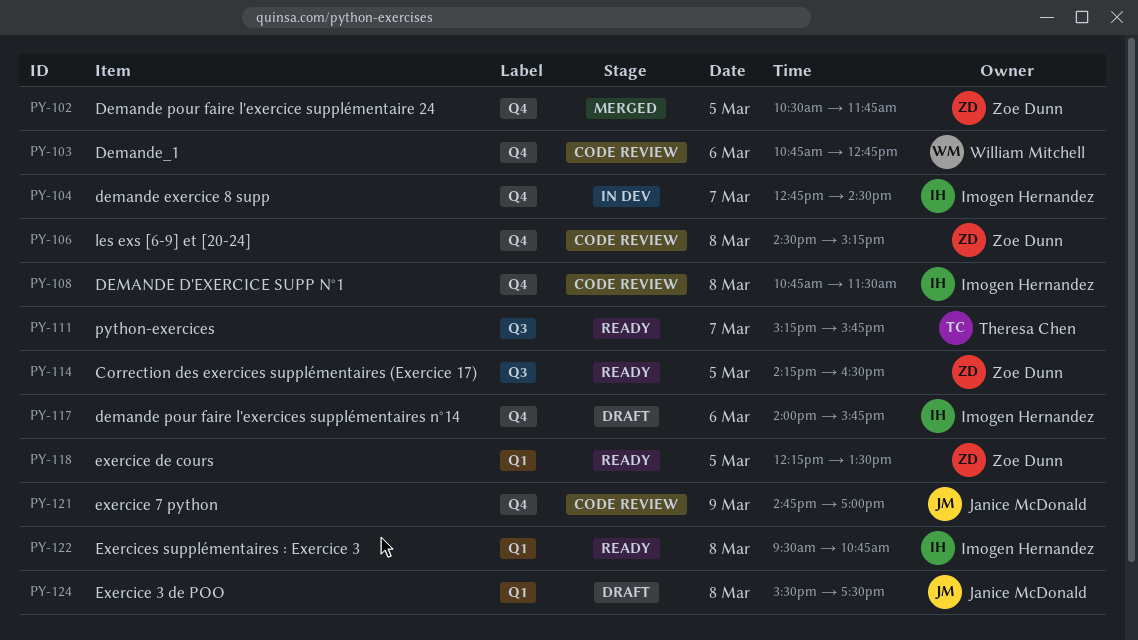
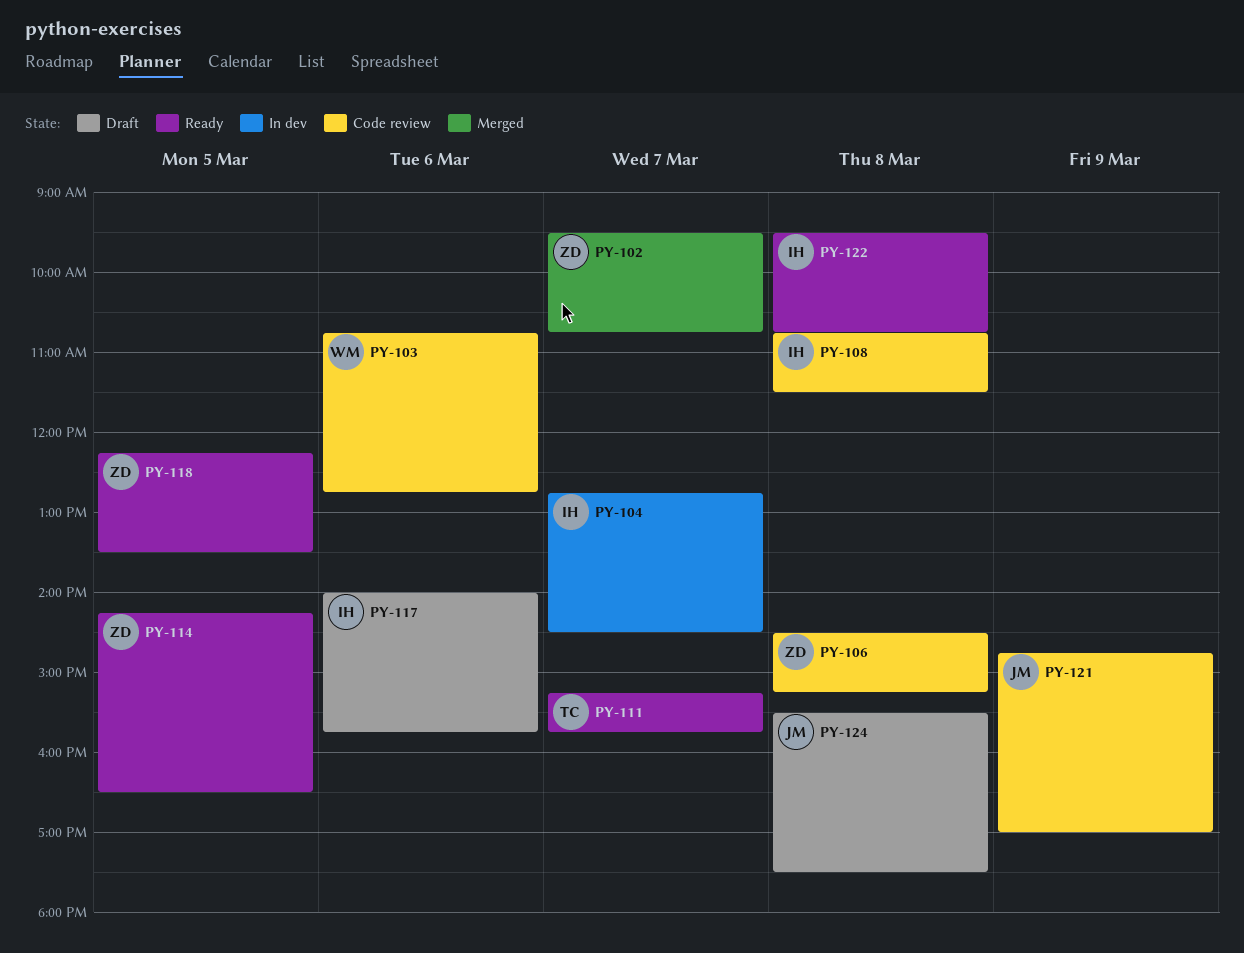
PY-102, day: Mar 5 -> Mar 7
PY-102, begins: 10:30 -> 09:30
PY-102, ends: 11:45 -> 10:45

